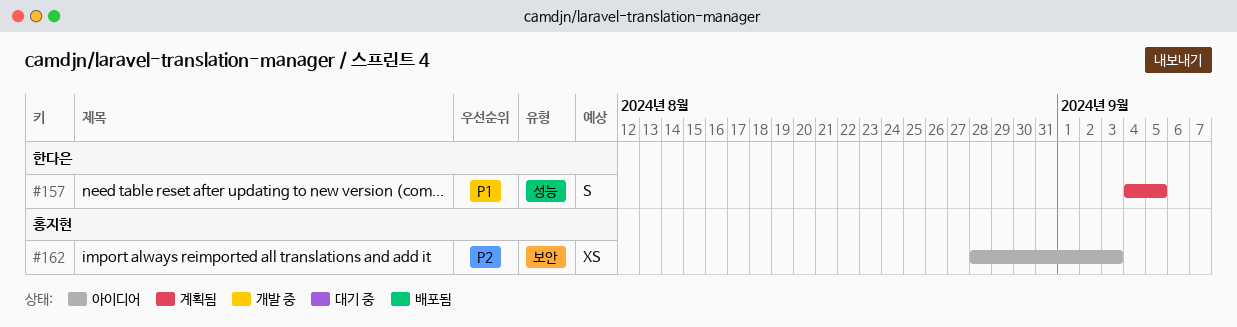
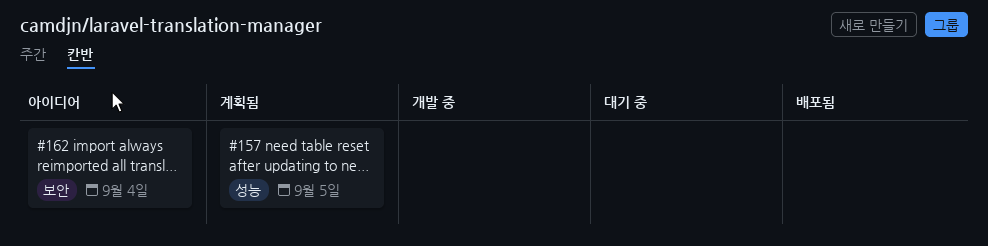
#162, due: Sep 3 -> Sep 4

